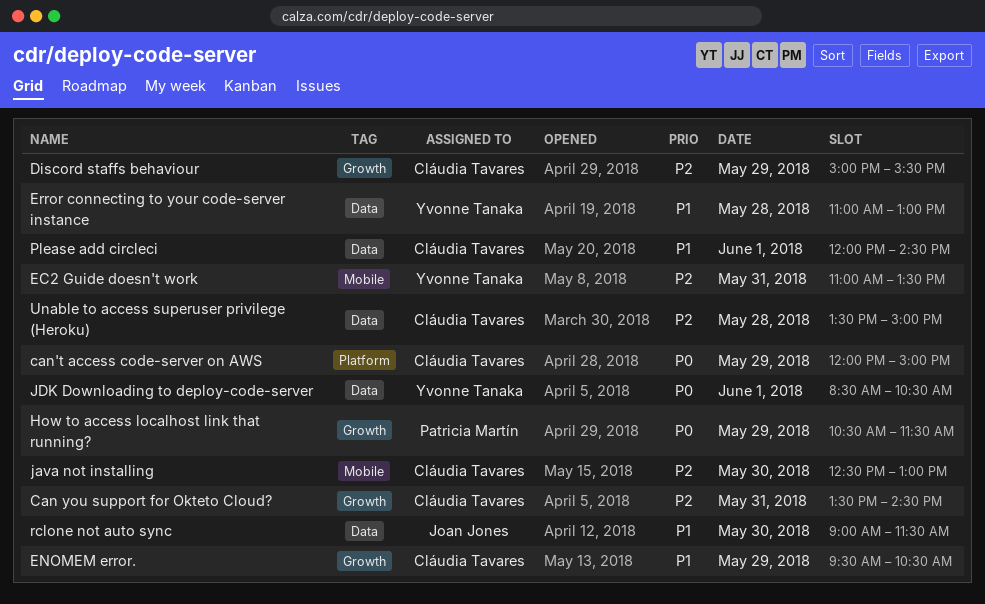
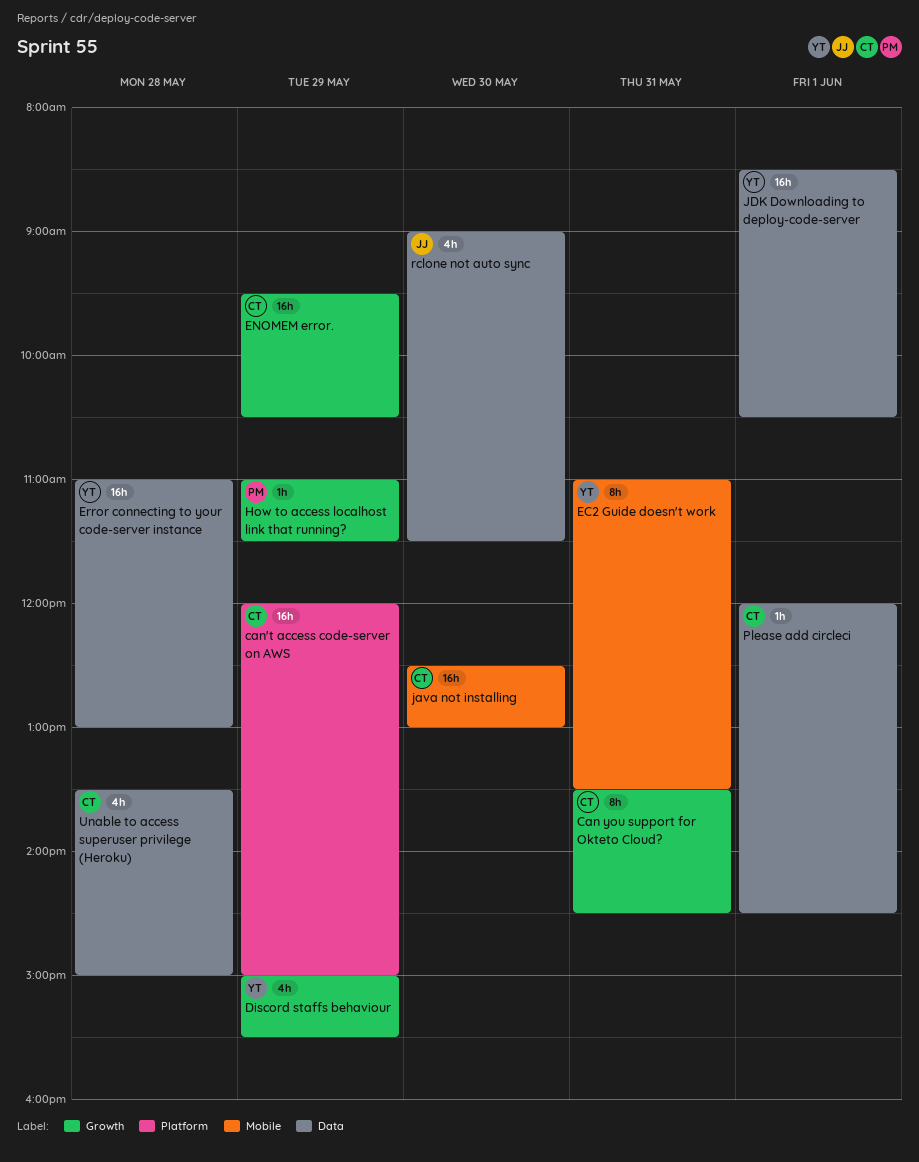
Discord staffs behaviour, owner: Cláudia Tavares -> Yvonne Tanaka
How to access localhost link that running?, begins: 10:30 -> 11:00

